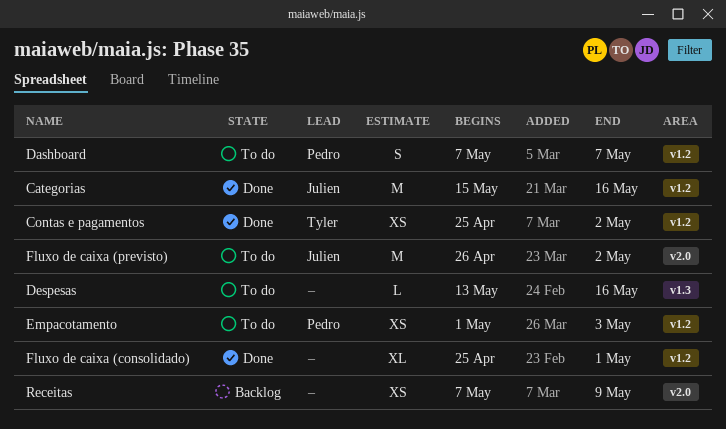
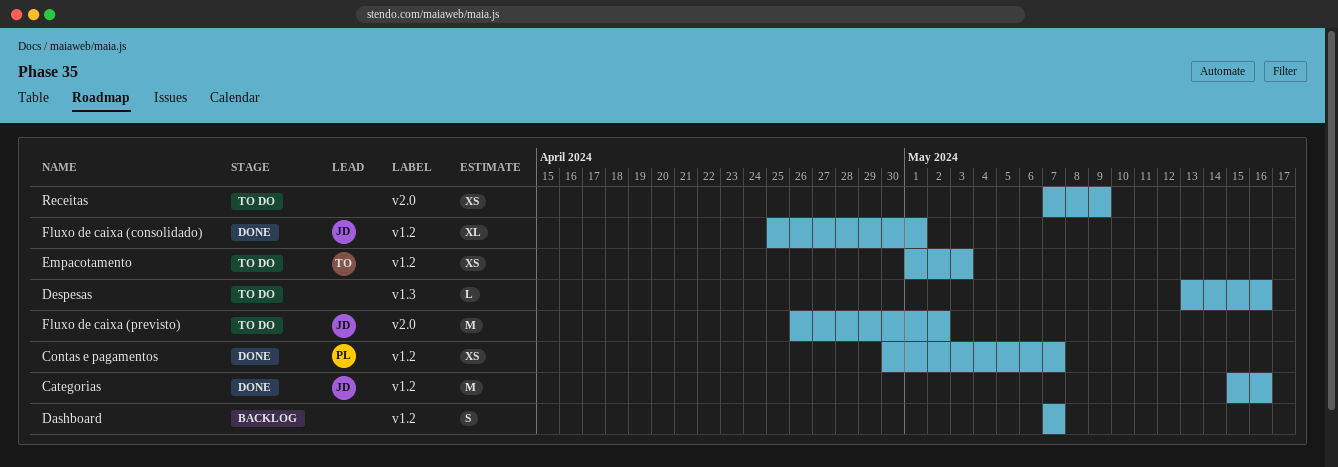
Contas e pagamentos, owner: Tyler -> Pedro
Contas e pagamentos, start: Apr 25 -> Apr 30
Contas e pagamentos, due: May 2 -> May 7
Dashboard, status: To do -> Backlog
Dashboard, owner: Pedro -> none
Empacotamento, owner: Pedro -> Tyler
Fluxo de caixa (consolidado), owner: none -> Julien
Receitas, status: Backlog -> To do

